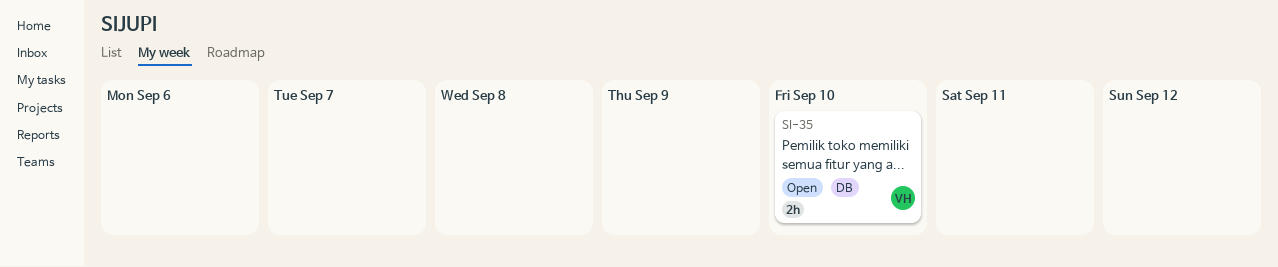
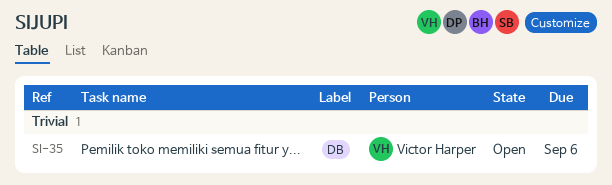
SI-35, due: Sep 10 -> Sep 6

